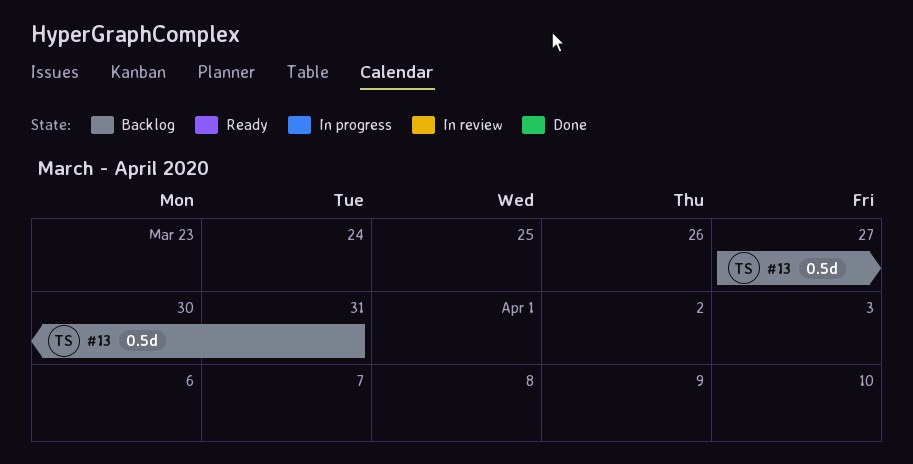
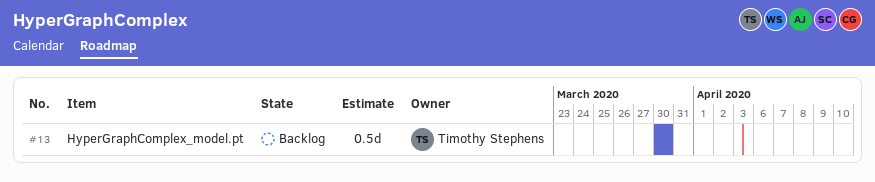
#13, start: Mar 27 -> Mar 30
#13, due: Mar 31 -> Mar 30

